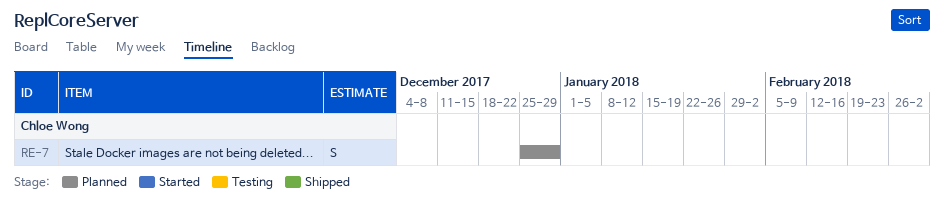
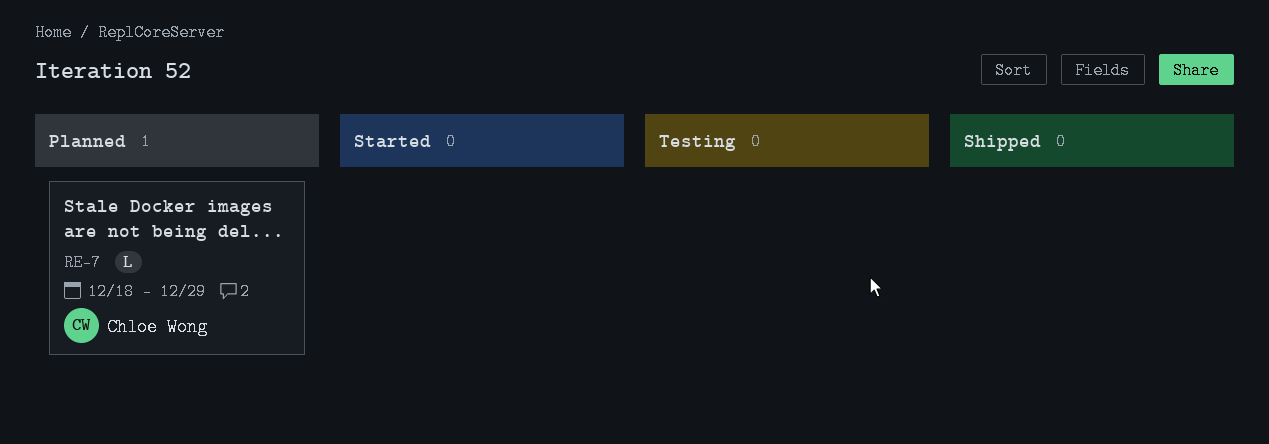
RE-7, estimate: S -> L
RE-7, start: Dec 25 -> Dec 18

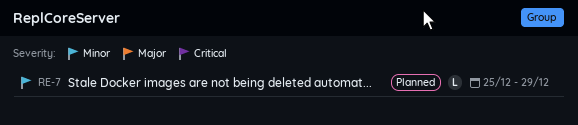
RE-7, start: Dec 18 -> Dec 25

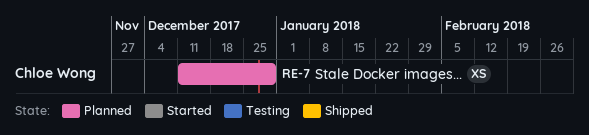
RE-7, estimate: L -> XS
RE-7, start: Dec 25 -> Dec 11

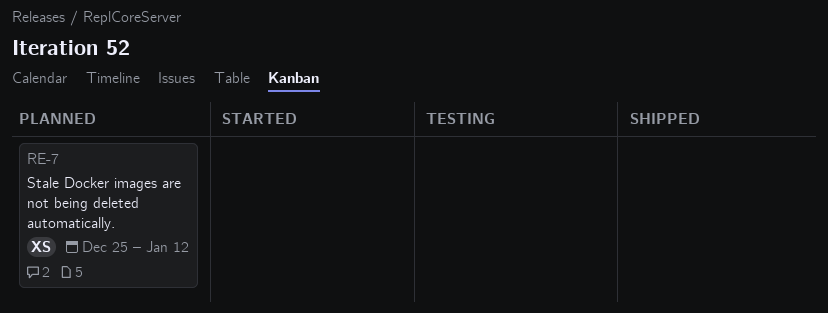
RE-7, start: Dec 11 -> Dec 25
RE-7, due: Dec 29 -> Jan 12

